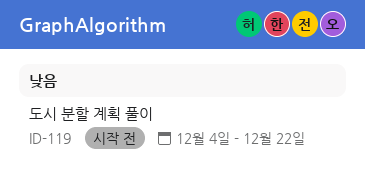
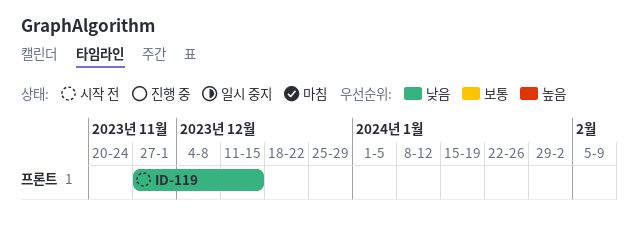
ID-119, start: Dec 4 -> Nov 27
ID-119, due: Dec 22 -> Dec 15

